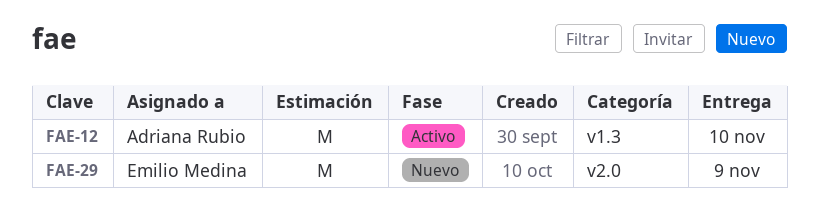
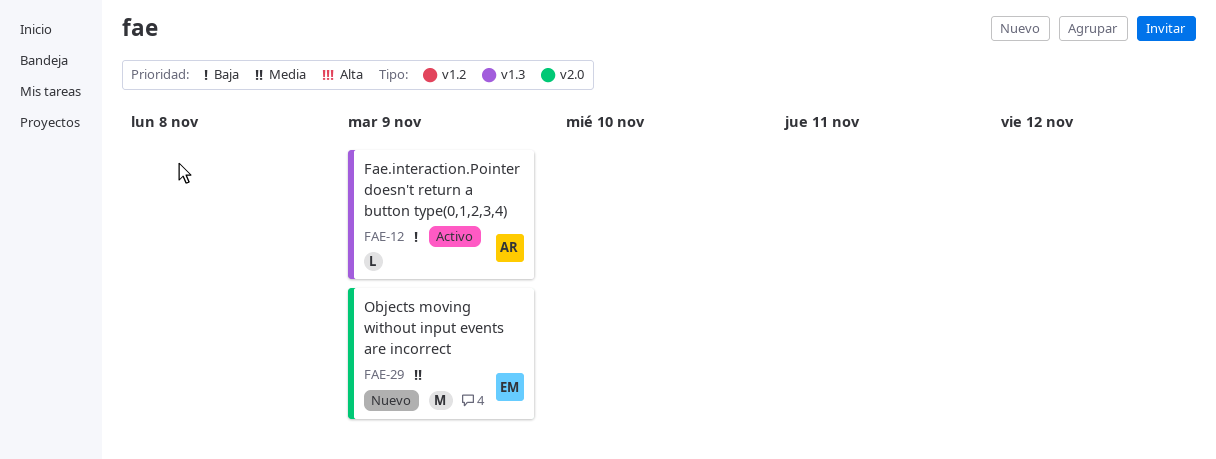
FAE-12, estimate: M -> L
FAE-12, due: Nov 10 -> Nov 9

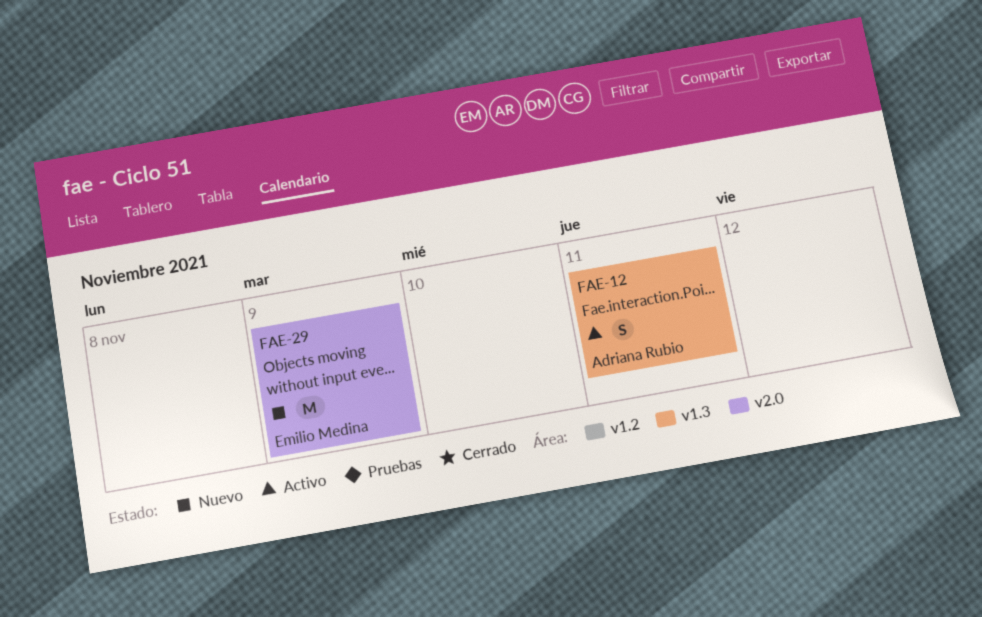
FAE-12, estimate: L -> S
FAE-12, due: Nov 9 -> Nov 11

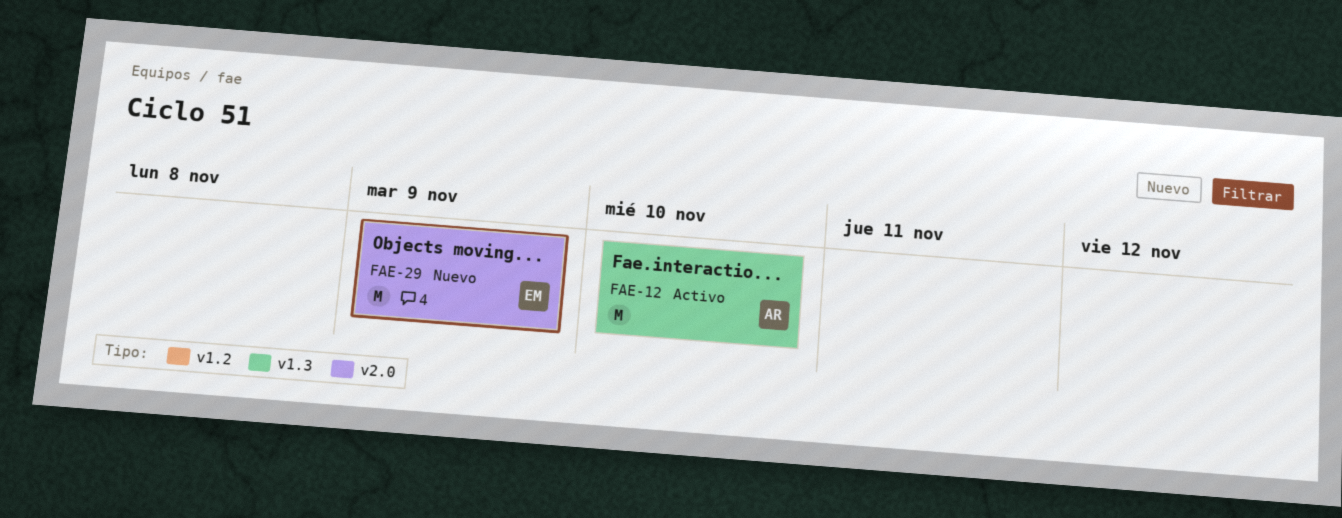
FAE-12, estimate: S -> M
FAE-12, due: Nov 11 -> Nov 10

